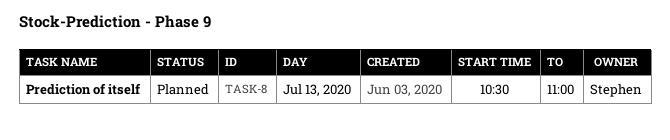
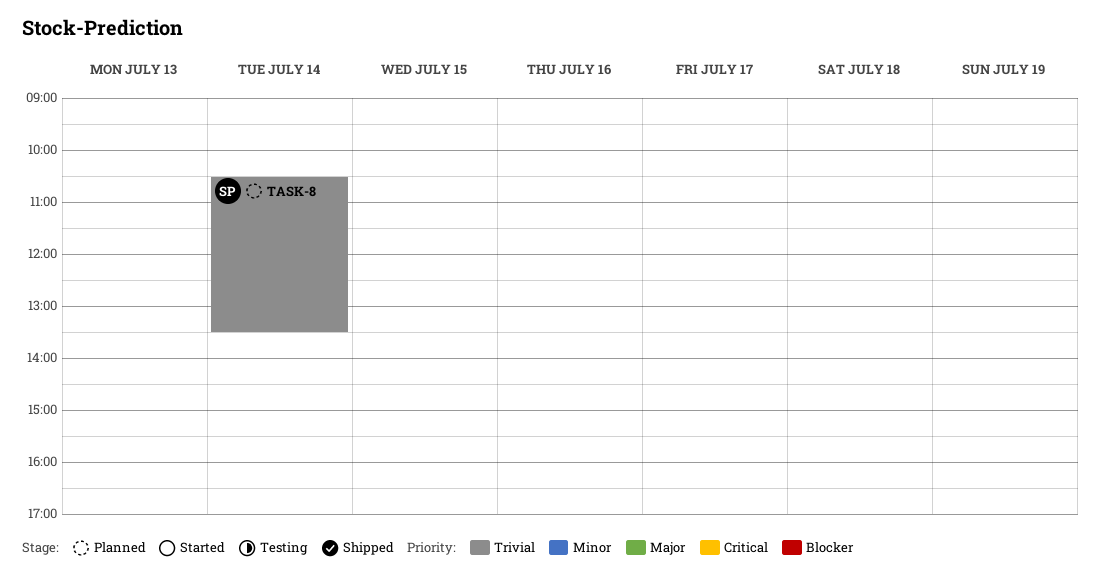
TASK-8, day: Jul 13 -> Jul 14
TASK-8, ends: 11:00 -> 13:30

